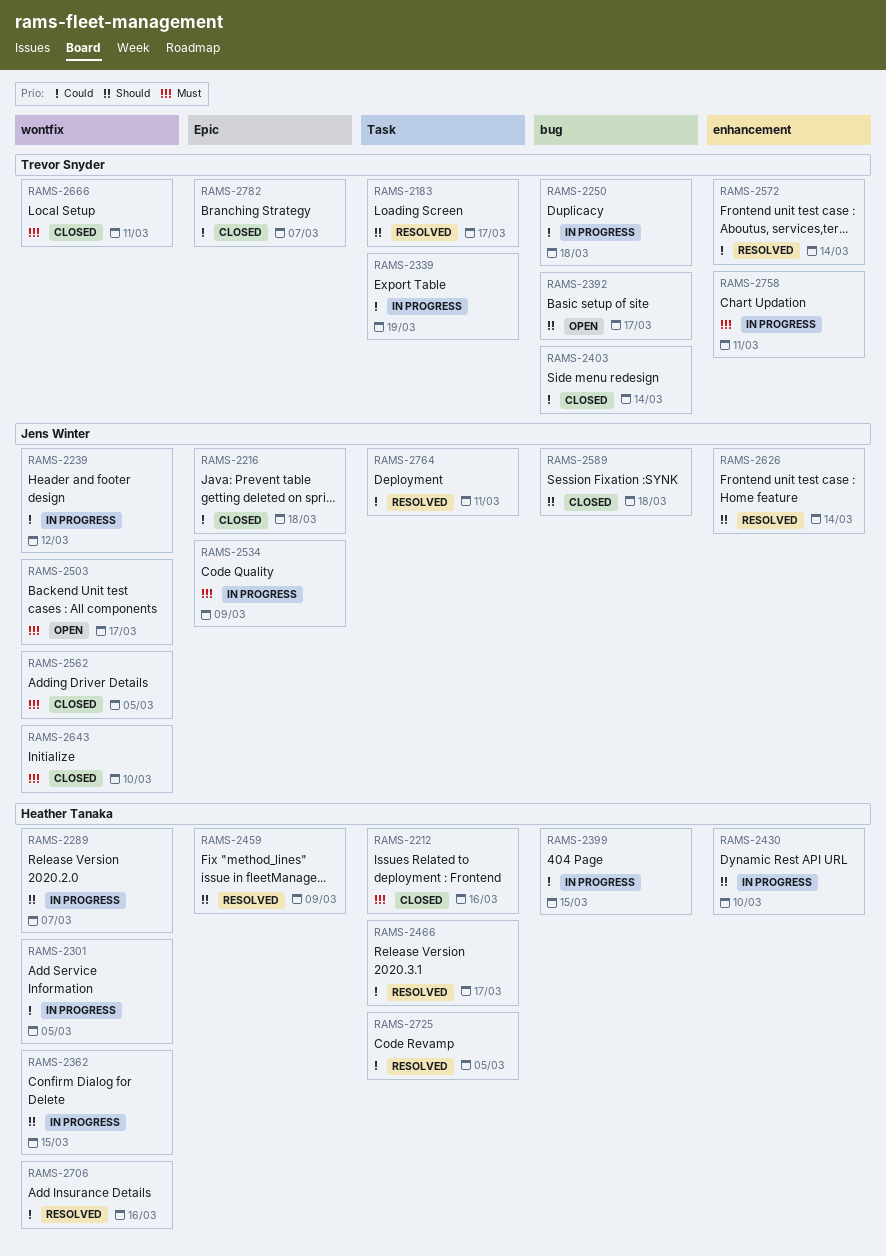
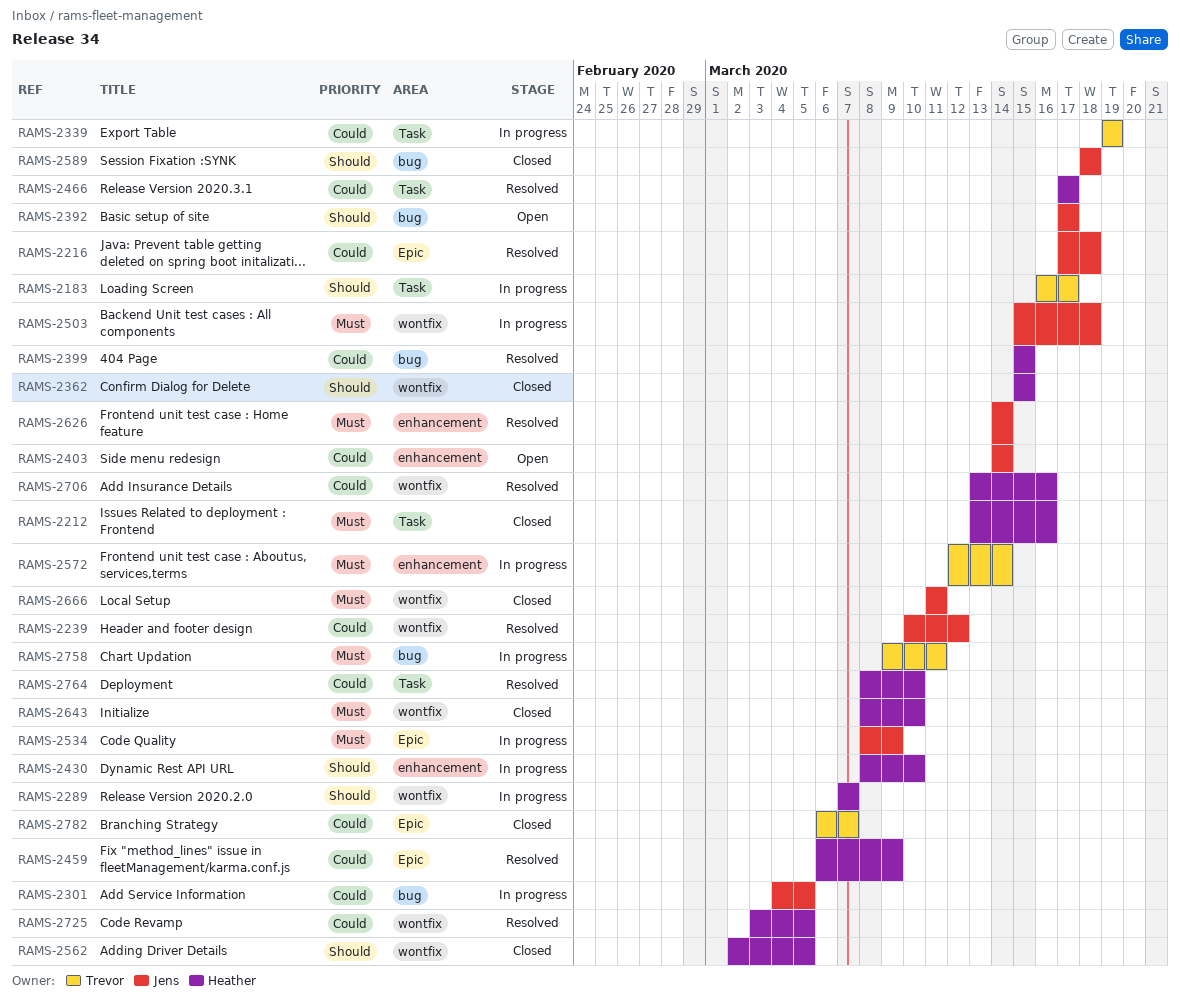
RAMS-2183, status: Resolved -> In progress
RAMS-2216, status: Closed -> Resolved
RAMS-2239, status: In progress -> Resolved
RAMS-2250: present -> none
RAMS-2301, owner: Heather Tanaka -> Jens Winter
RAMS-2301, label: wontfix -> bug
RAMS-2362, status: In progress -> Closed
RAMS-2392, owner: Trevor Snyder -> Jens Winter
RAMS-2399, status: In progress -> Resolved
RAMS-2403, status: Closed -> Open
RAMS-2403, owner: Trevor Snyder -> Jens Winter
RAMS-2403, label: bug -> enhancement
RAMS-2459, priority: Should -> Could
RAMS-2503, status: Open -> In progress
RAMS-2503, due: Mar 17 -> Mar 18
RAMS-2562, owner: Jens Winter -> Heather Tanaka
RAMS-2562, priority: Must -> Should
RAMS-2572, status: Resolved -> In progress
RAMS-2572, priority: Could -> Must
RAMS-2626, priority: Should -> Must
RAMS-2643, owner: Jens Winter -> Heather Tanaka
RAMS-2666, owner: Trevor Snyder -> Jens Winter
RAMS-2725, label: Task -> wontfix
RAMS-2758, label: enhancement -> bug
RAMS-2764, owner: Jens Winter -> Heather Tanaka
RAMS-2764, due: Mar 11 -> Mar 10

